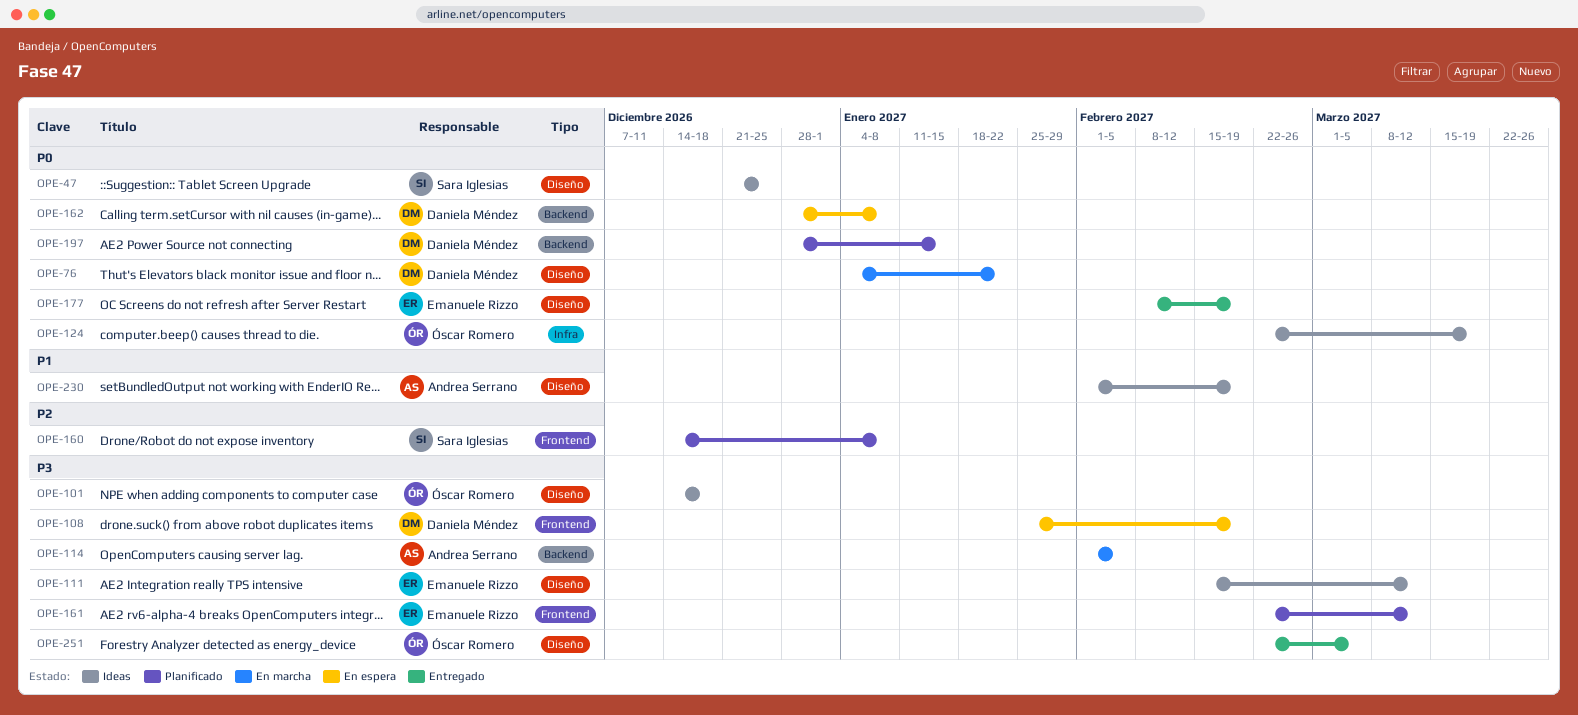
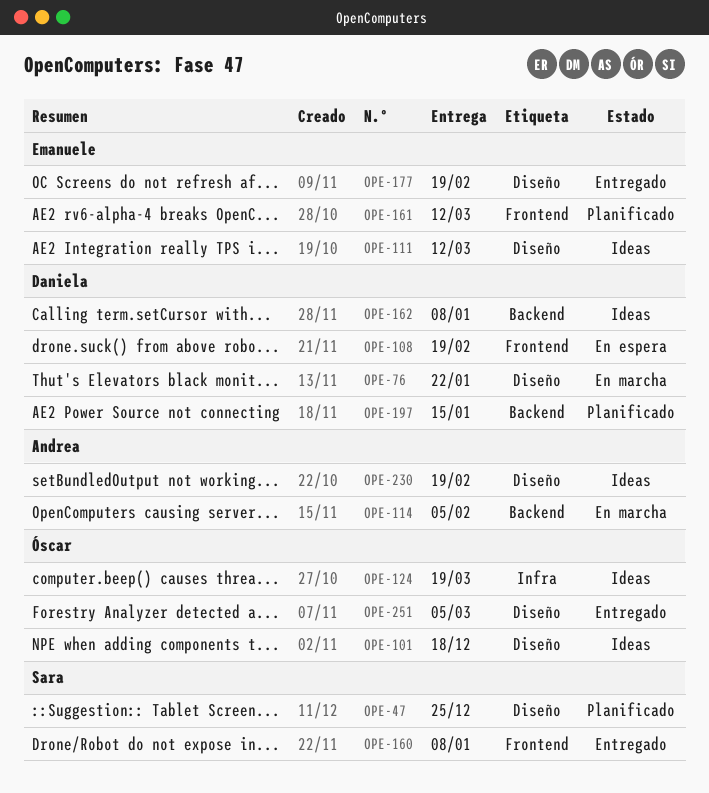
OPE-47, status: Ideas -> Planificado
OPE-160, status: Planificado -> Entregado
OPE-162, status: En espera -> Ideas

